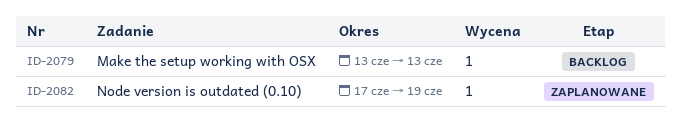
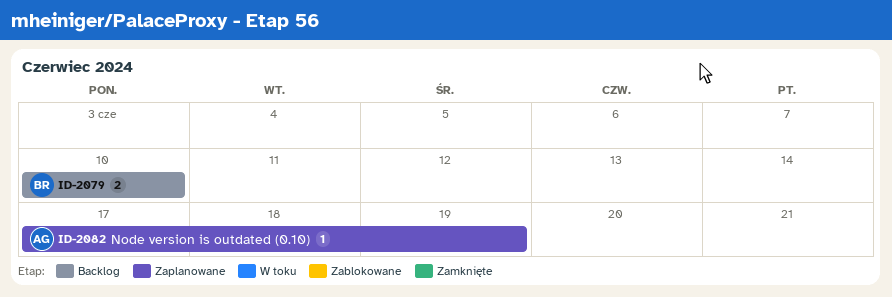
ID-2079, estimate: 1 -> 2
ID-2079, start: Jun 13 -> Jun 10
ID-2079, due: Jun 13 -> Jun 10

